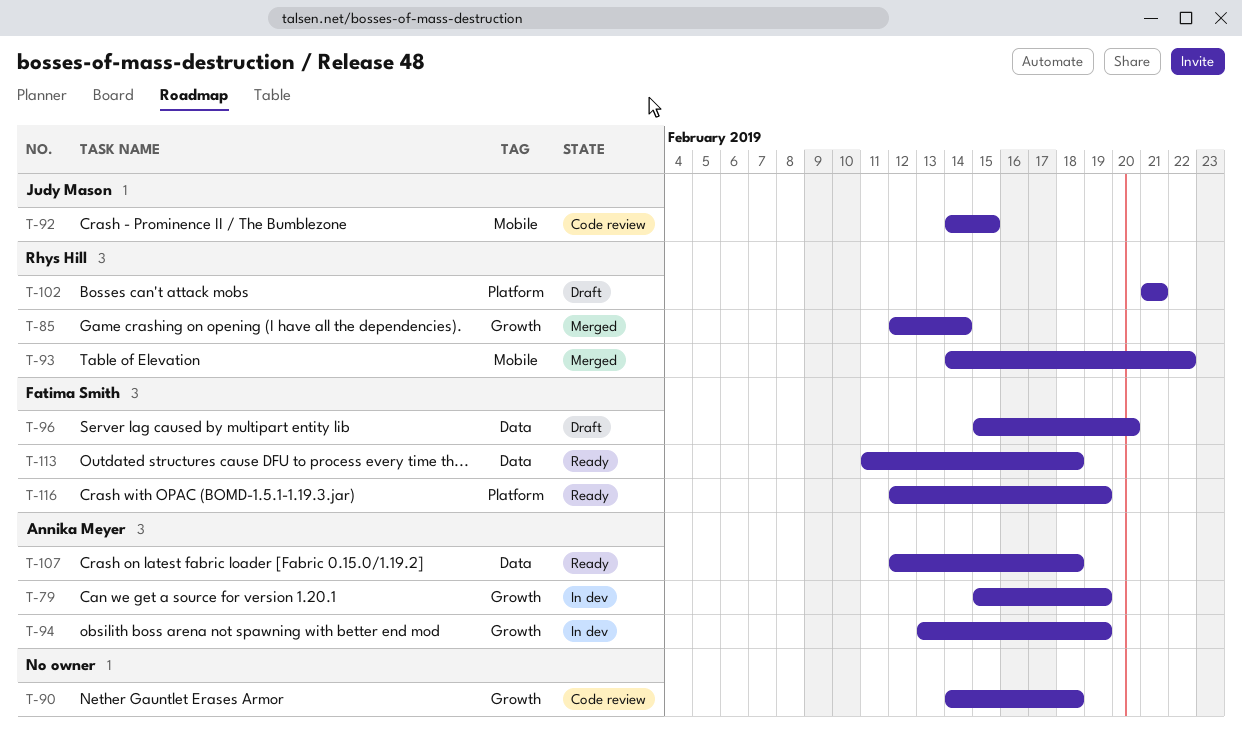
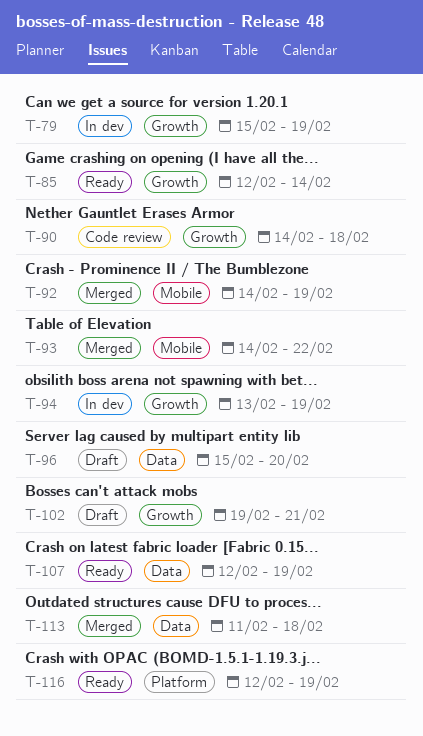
T-85, status: Merged -> Ready
T-92, status: Code review -> Merged
T-92, due: Feb 15 -> Feb 19
T-102, label: Platform -> Growth
T-102, start: Feb 21 -> Feb 19
T-107, due: Feb 18 -> Feb 19
T-113, status: Ready -> Merged

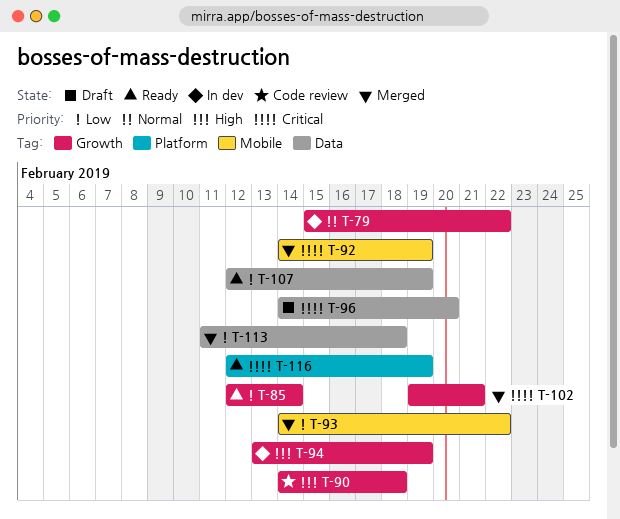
T-79, due: Feb 19 -> Feb 22
T-96, start: Feb 15 -> Feb 14
T-102, status: Draft -> Merged

